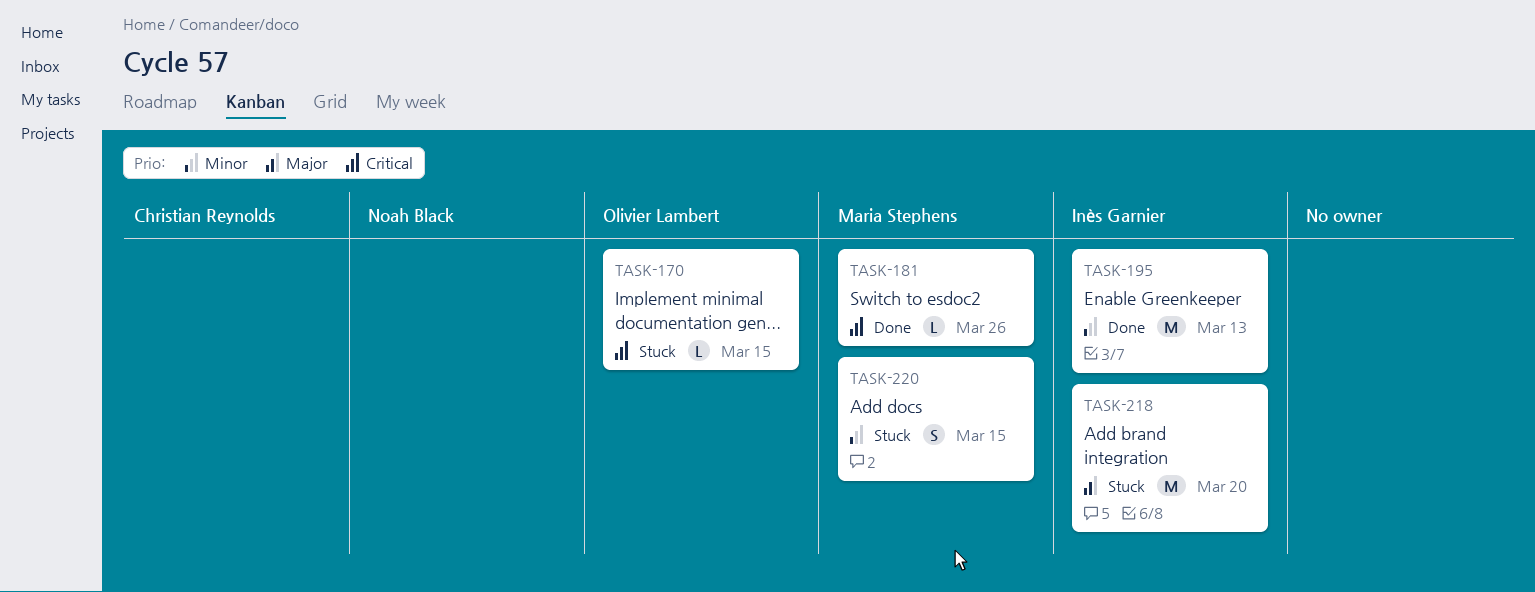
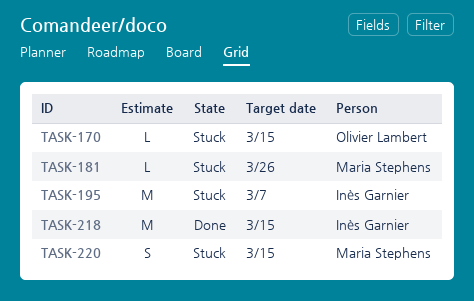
TASK-181, status: Done -> Stuck
TASK-195, status: Done -> Stuck
TASK-195, due: Mar 13 -> Mar 7
TASK-218, status: Stuck -> Done
TASK-218, due: Mar 20 -> Mar 15

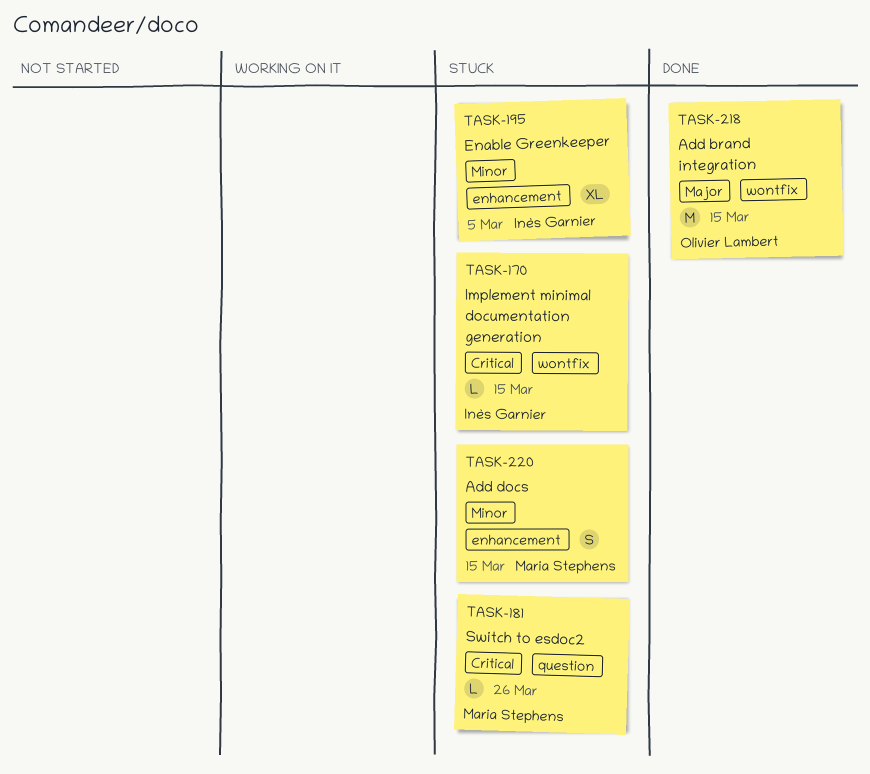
TASK-170, owner: Olivier Lambert -> Inès Garnier
TASK-195, estimate: M -> XL
TASK-195, due: Mar 7 -> Mar 5
TASK-218, owner: Inès Garnier -> Olivier Lambert

